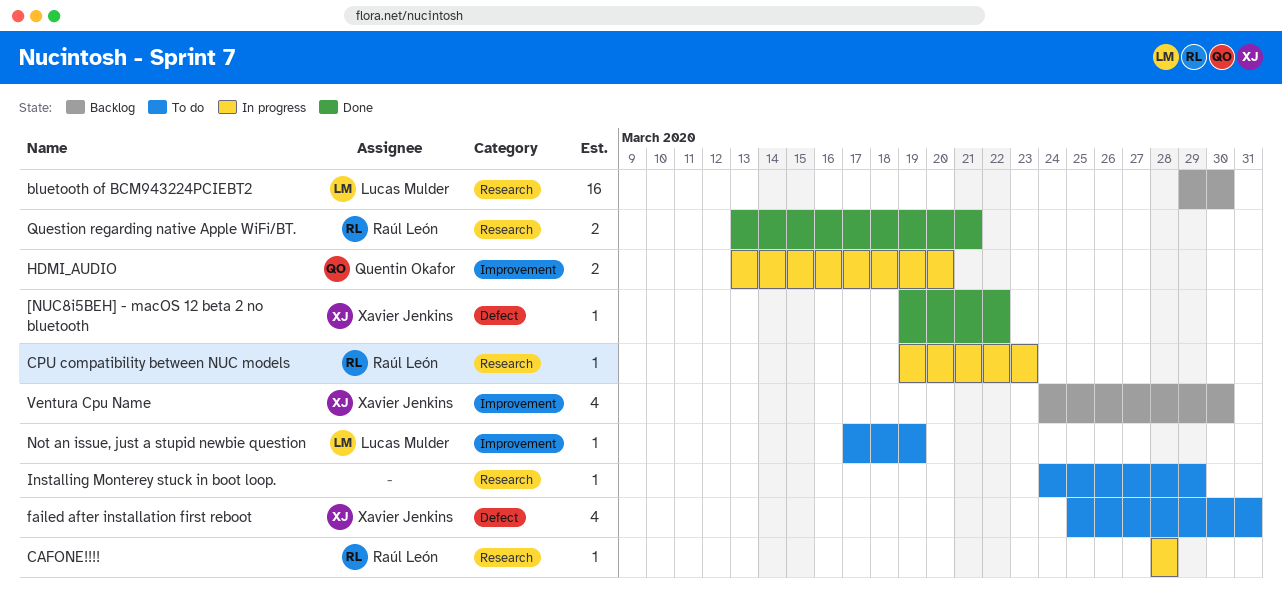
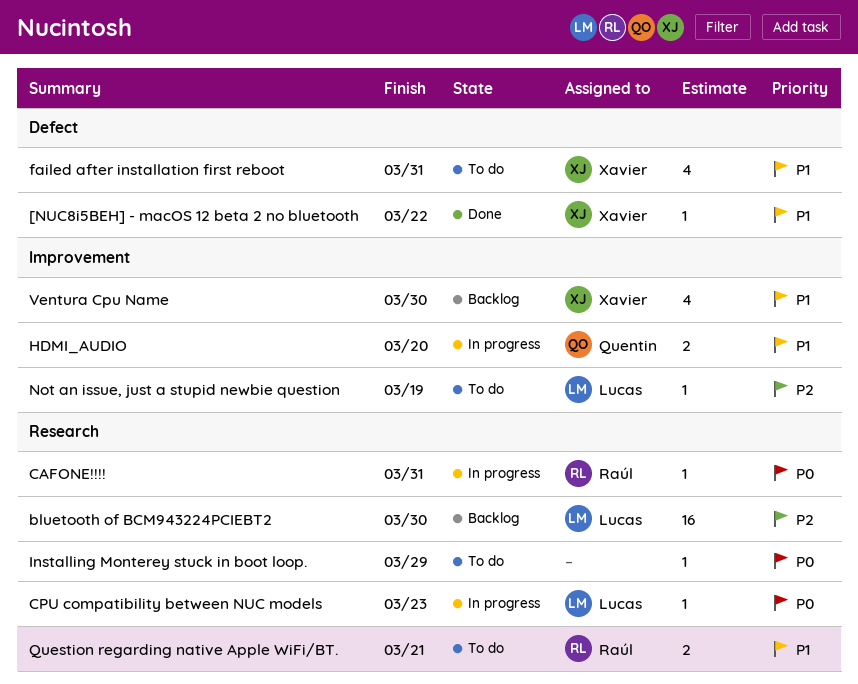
CAFONE!!!!, due: Mar 28 -> Mar 31
CPU compatibility between NUC models, owner: Raúl León -> Lucas Mulder
Question regarding native Apple WiFi/BT., status: Done -> To do

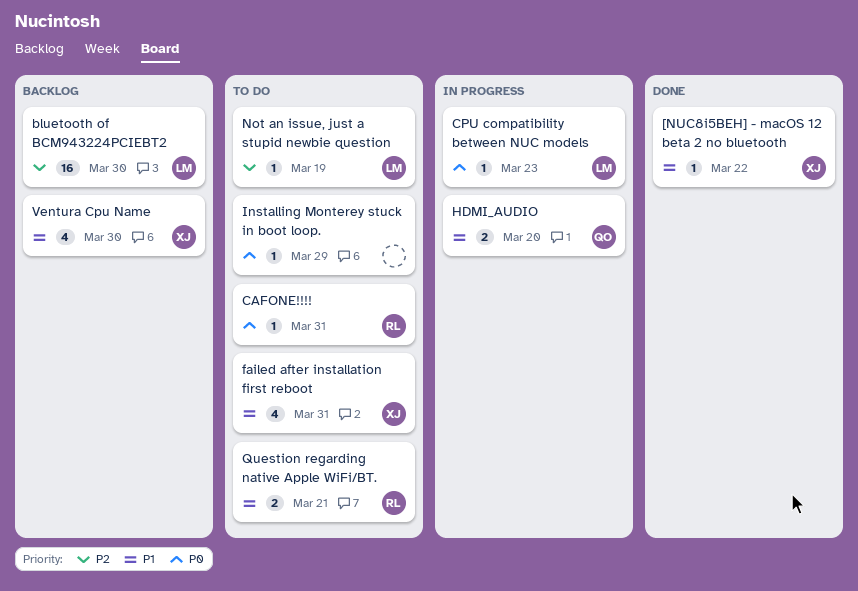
CAFONE!!!!, status: In progress -> To do

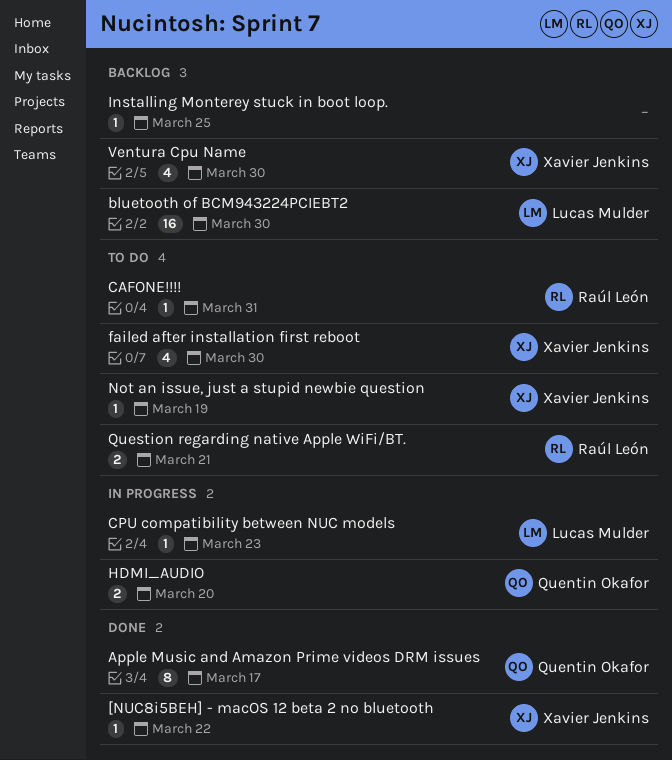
Apple Music and Amazon Prime videos DRM issues: none -> present
failed after installation first reboot, due: Mar 31 -> Mar 30
Installing Monterey stuck in boot loop., status: To do -> Backlog
Installing Monterey stuck in boot loop., due: Mar 29 -> Mar 25
Not an issue, just a stupid newbie question, owner: Lucas Mulder -> Xavier Jenkins

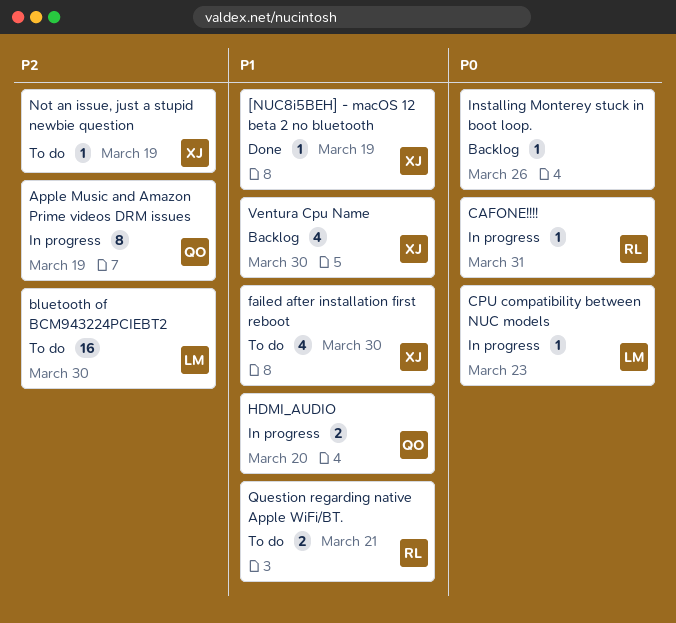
[NUC8i5BEH] - macOS 12 beta 2 no bluetooth, due: Mar 22 -> Mar 19
Apple Music and Amazon Prime videos DRM issues, status: Done -> In progress
Apple Music and Amazon Prime videos DRM issues, due: Mar 17 -> Mar 19
bluetooth of BCM943224PCIEBT2, status: Backlog -> To do
CAFONE!!!!, status: To do -> In progress
Installing Monterey stuck in boot loop., due: Mar 25 -> Mar 26

